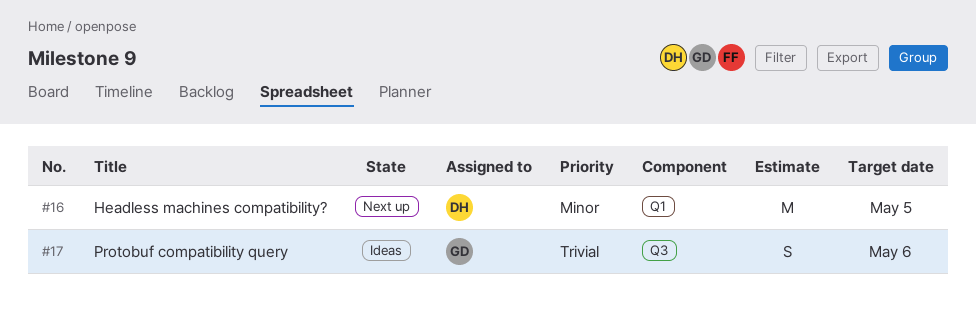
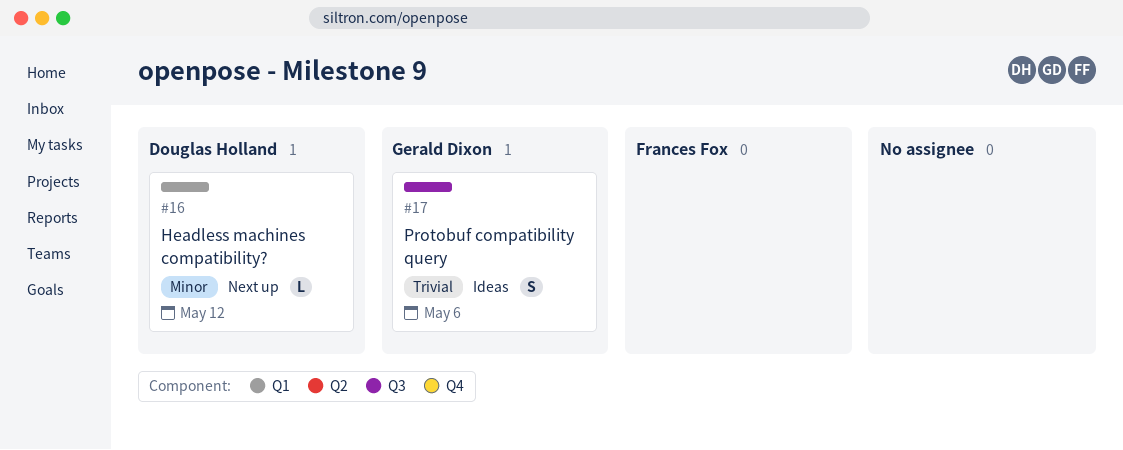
#16, estimate: M -> L
#16, due: May 5 -> May 12

